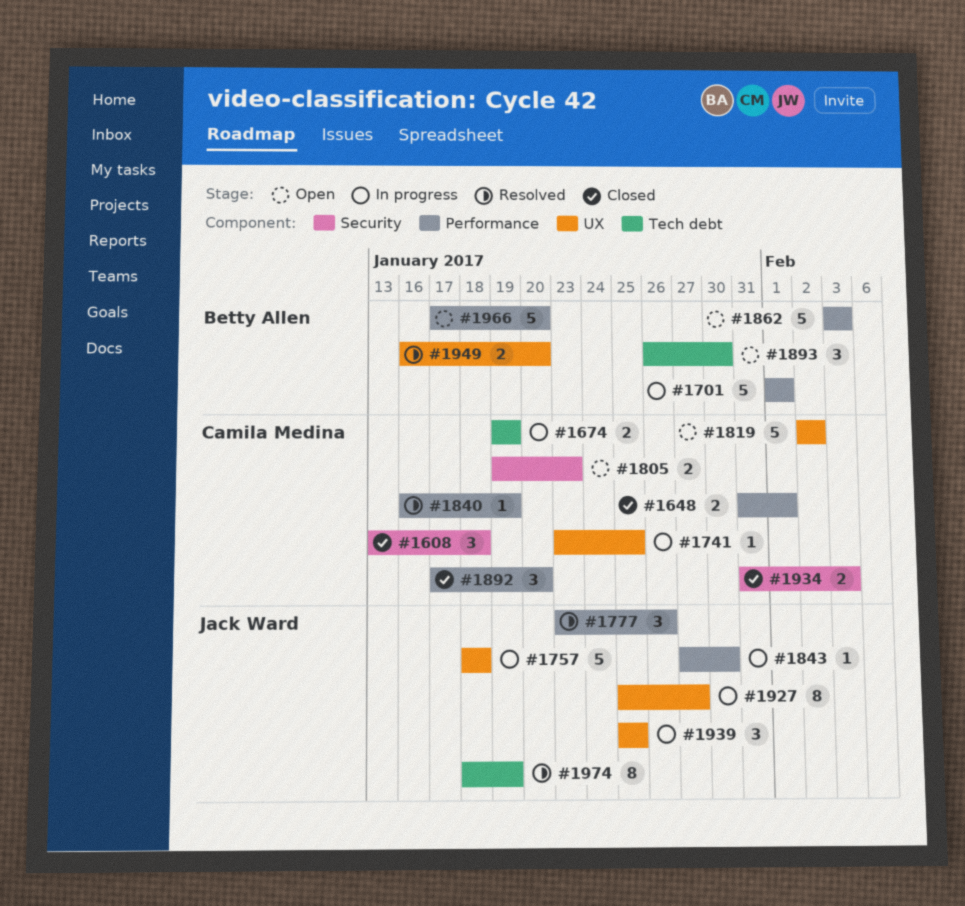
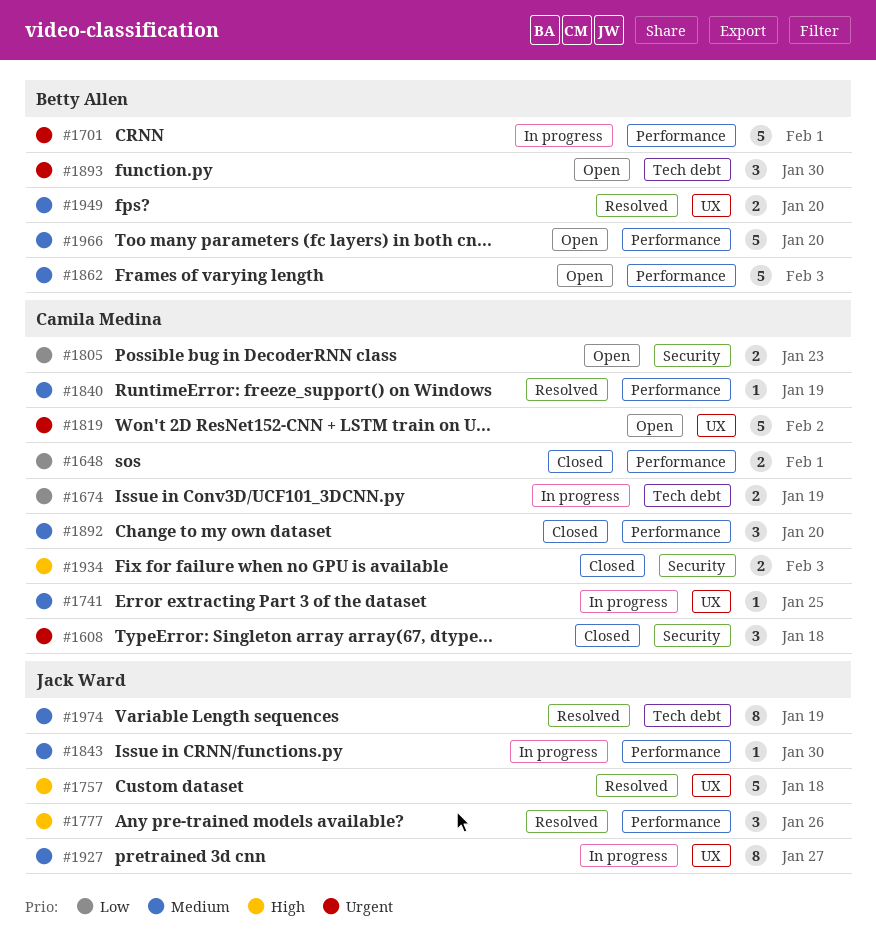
#1757, status: In progress -> Resolved
#1939: present -> none

